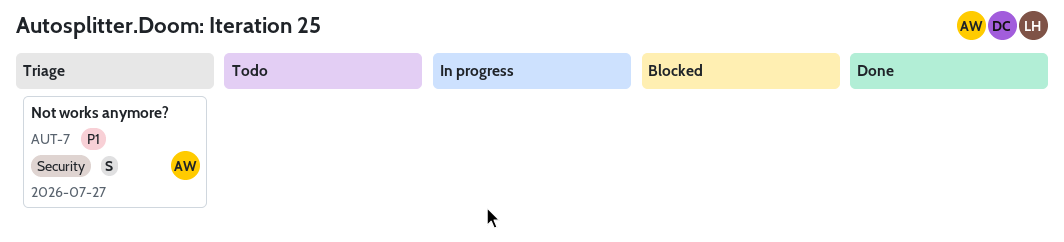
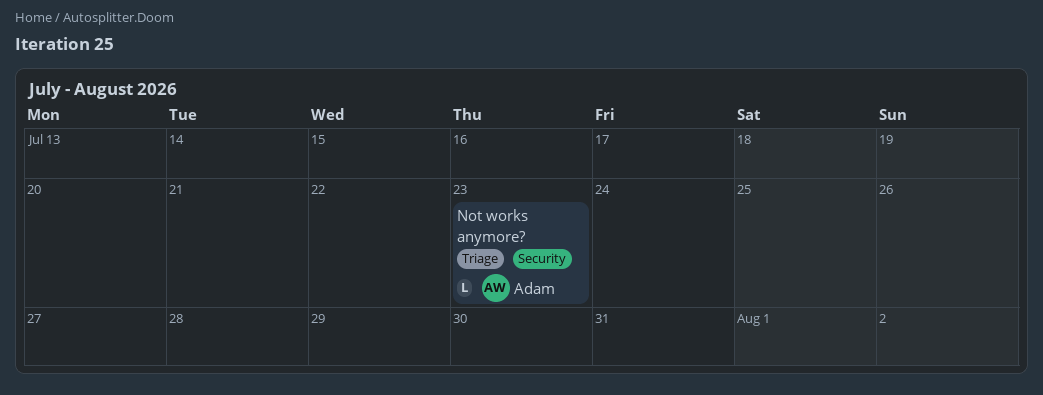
Not works anymore?, estimate: S -> L
Not works anymore?, due: Jul 27 -> Jul 23

